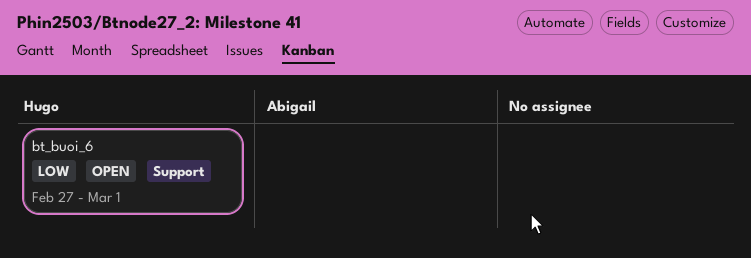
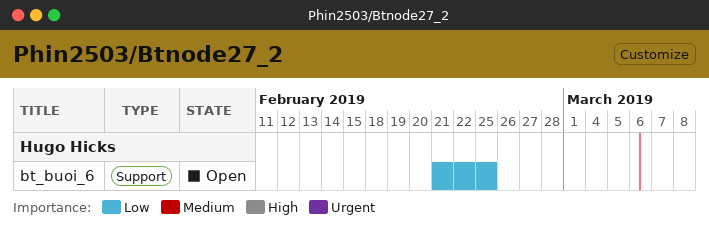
bt_buoi_6, start: Feb 27 -> Feb 21
bt_buoi_6, due: Mar 1 -> Feb 25

